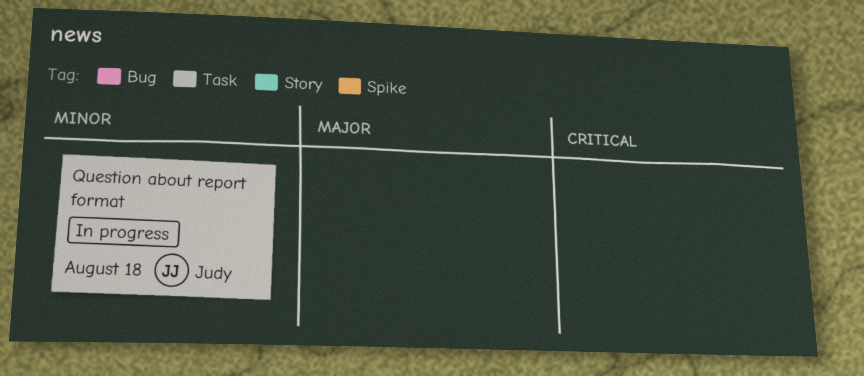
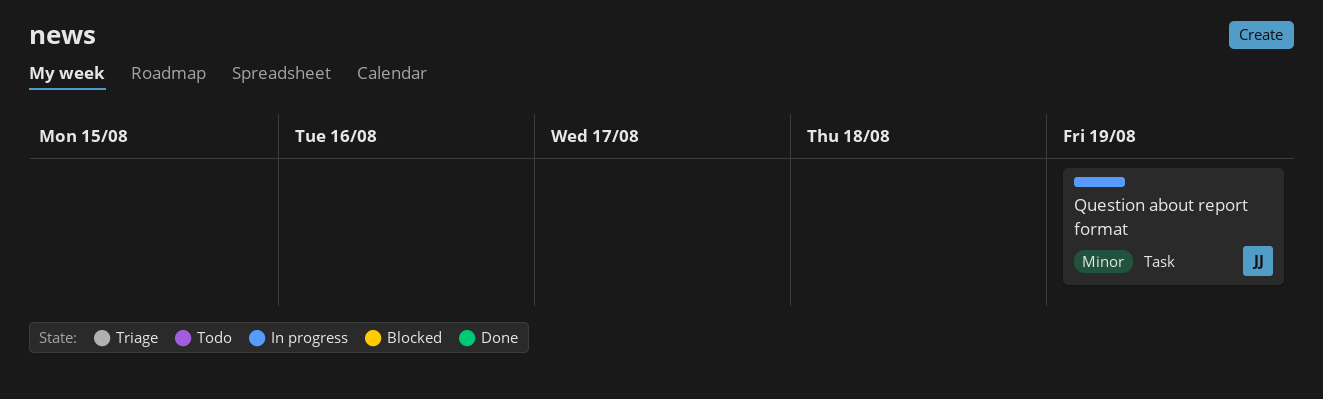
Question about report format, due: Aug 18 -> Aug 19

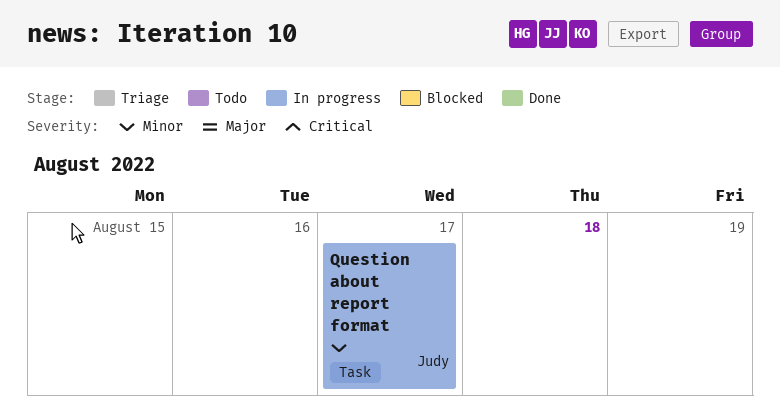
Question about report format, due: Aug 19 -> Aug 17

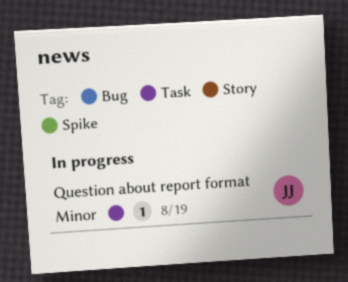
Question about report format, due: Aug 17 -> Aug 19

